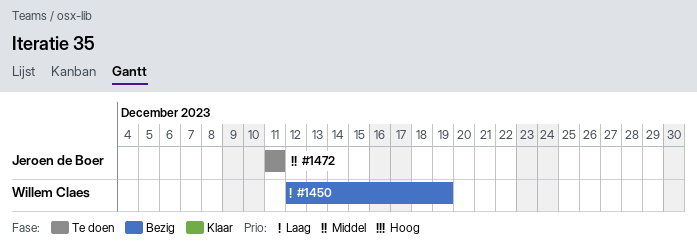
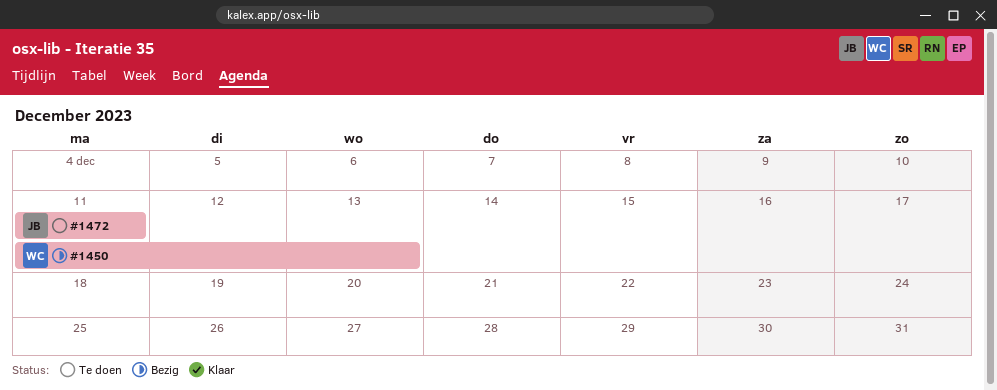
#1450, start: Dec 12 -> Dec 11
#1450, due: Dec 19 -> Dec 13

